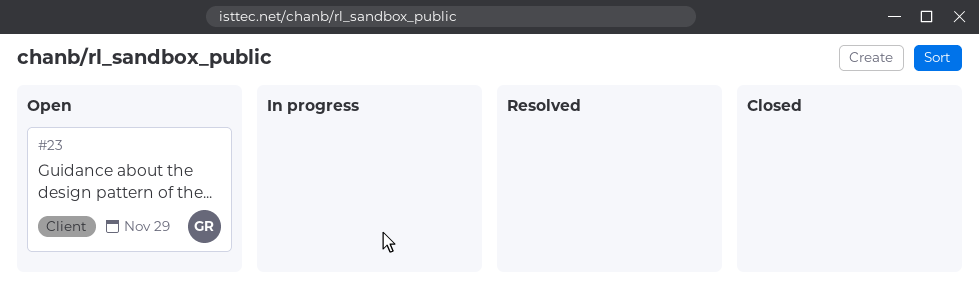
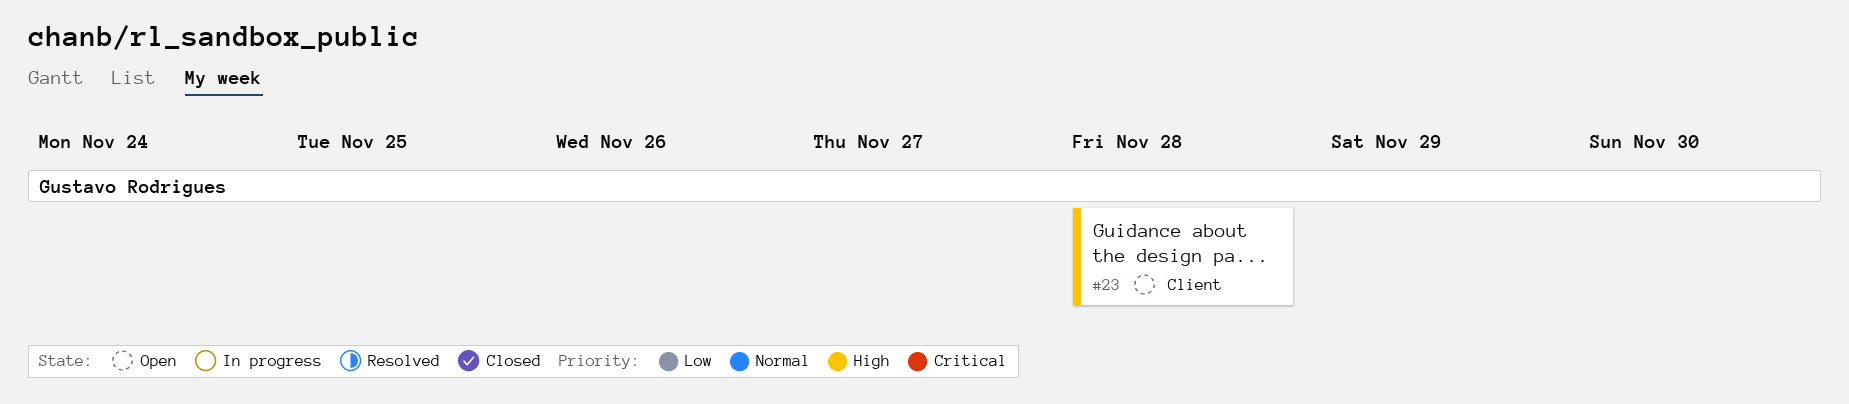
#23, due: Nov 29 -> Nov 28

